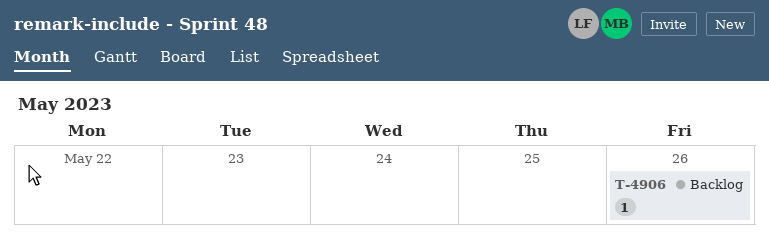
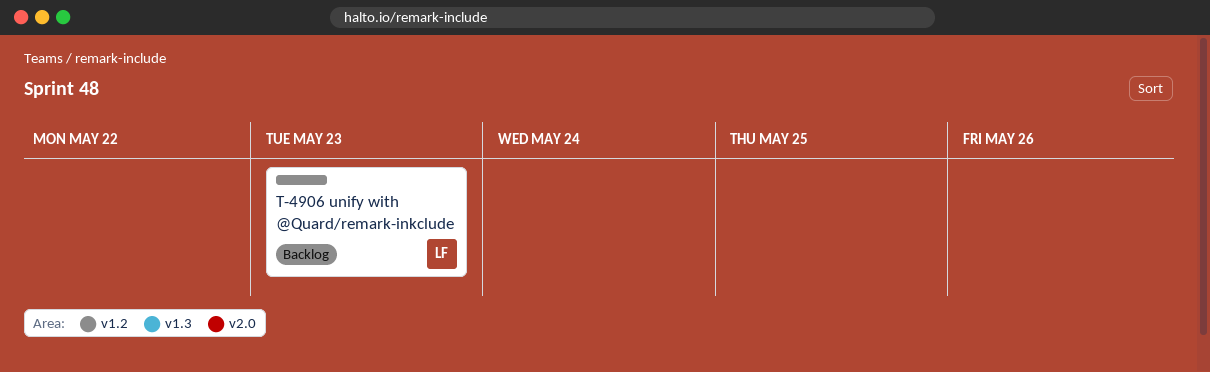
T-4906, due: May 26 -> May 23

